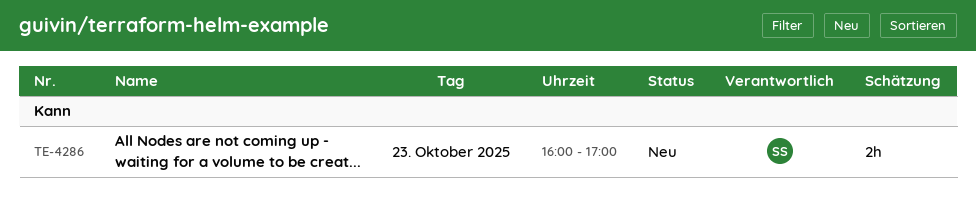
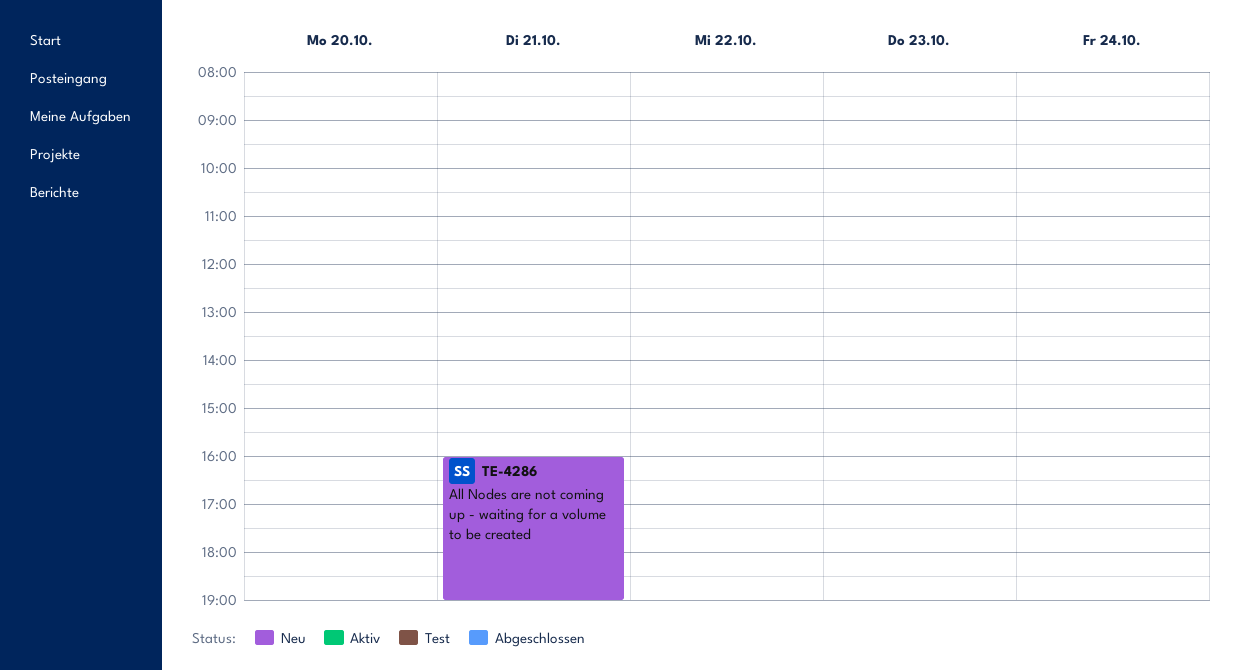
TE-4286, day: Oct 23 -> Oct 21
TE-4286, ends: 17:00 -> 19:00

